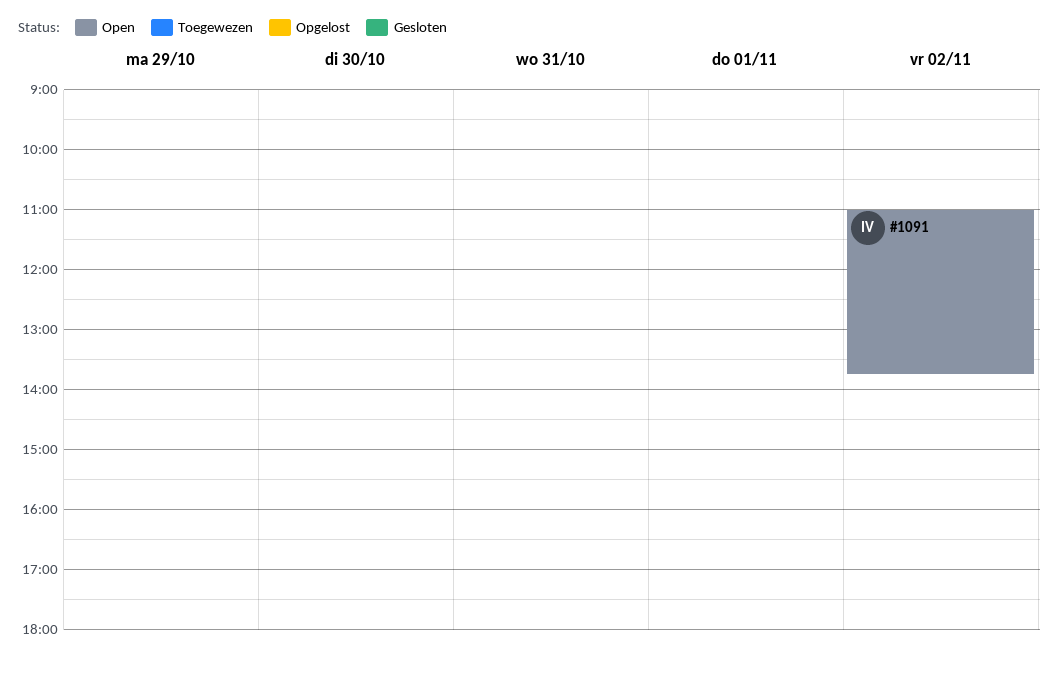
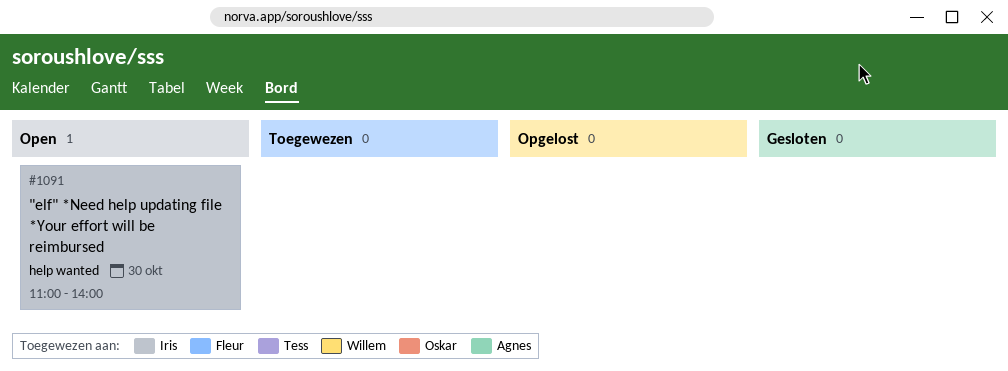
#1091, day: Nov 2 -> Oct 30
#1091, ends: 13:45 -> 14:00

